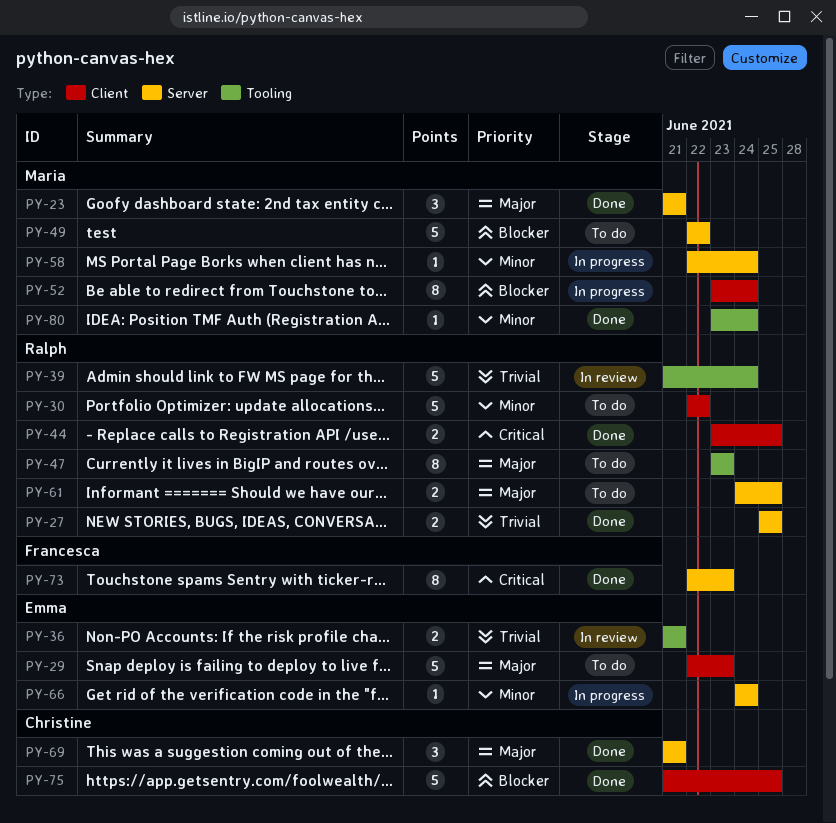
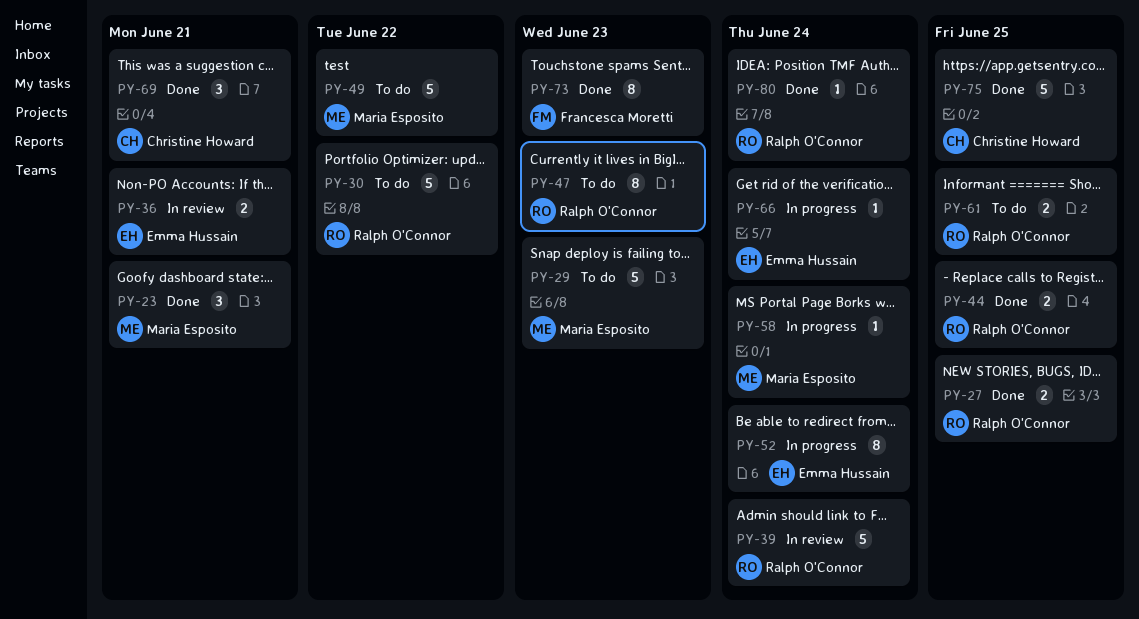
PY-29, owner: Emma Hussain -> Maria Esposito
PY-52, owner: Maria Esposito -> Emma Hussain
PY-80, owner: Maria Esposito -> Ralph O'Connor

